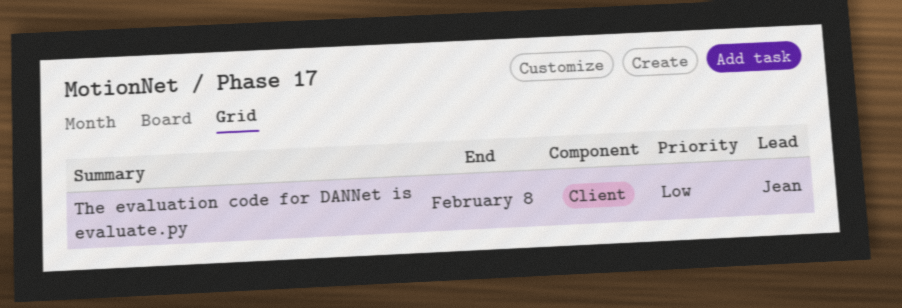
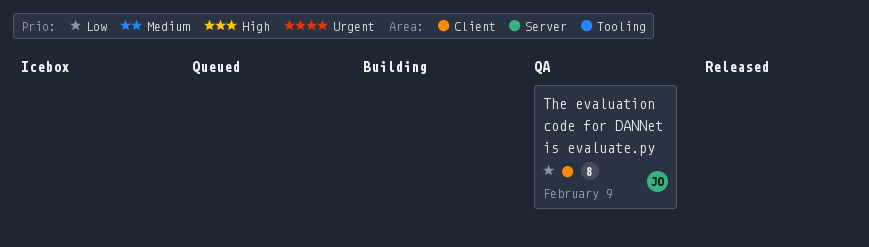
The evaluation code for DANNet is evaluate.py, due: Feb 8 -> Feb 9

